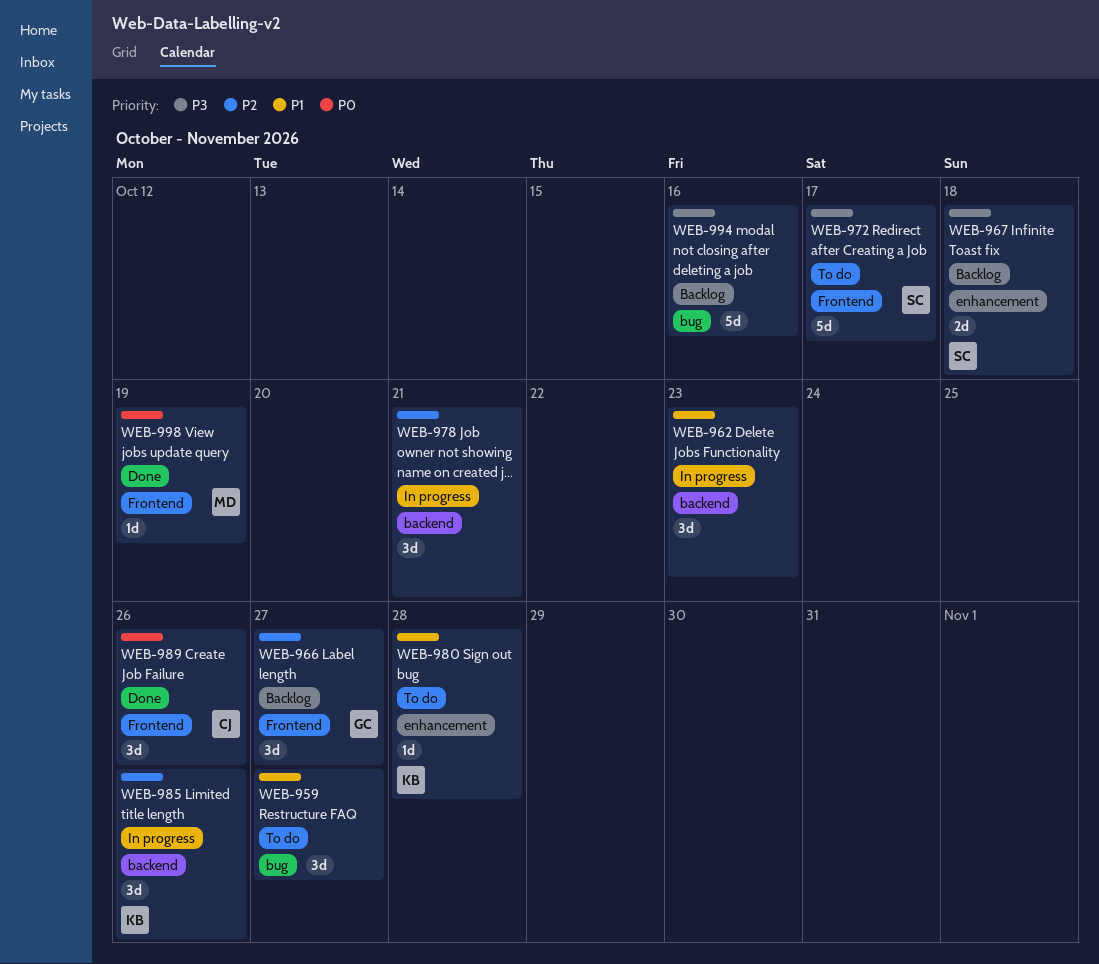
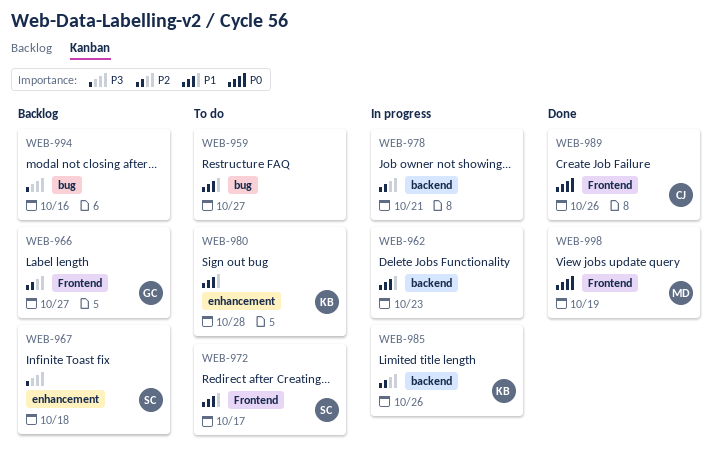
WEB-972, priority: P3 -> P1

